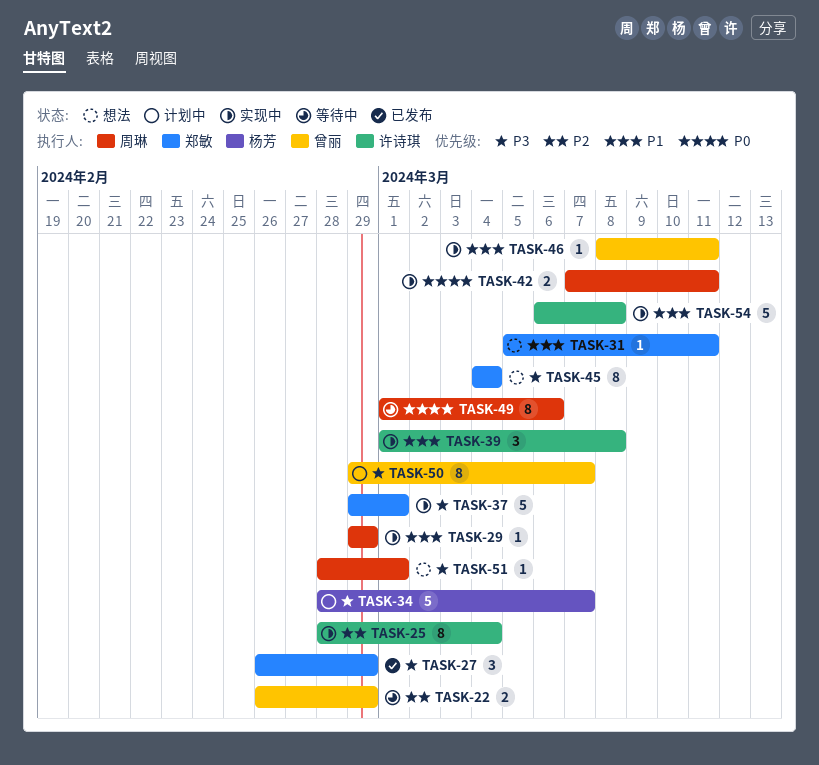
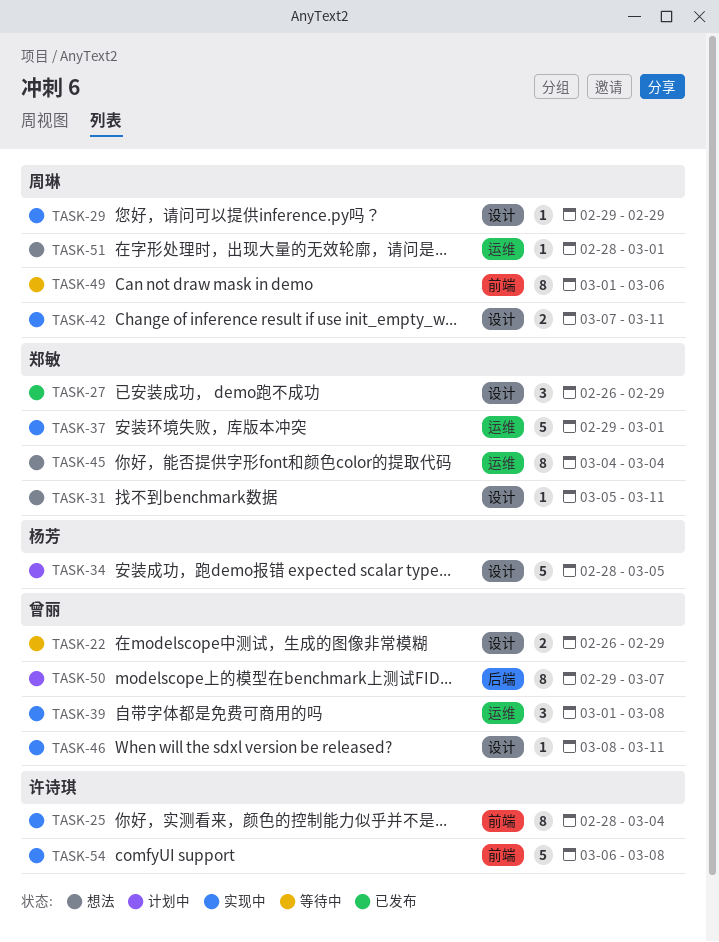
TASK-34, due: Mar 7 -> Mar 5
TASK-39, owner: 许诗琪 -> 曾丽

